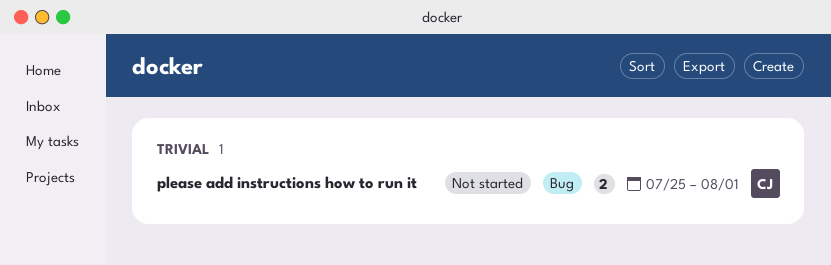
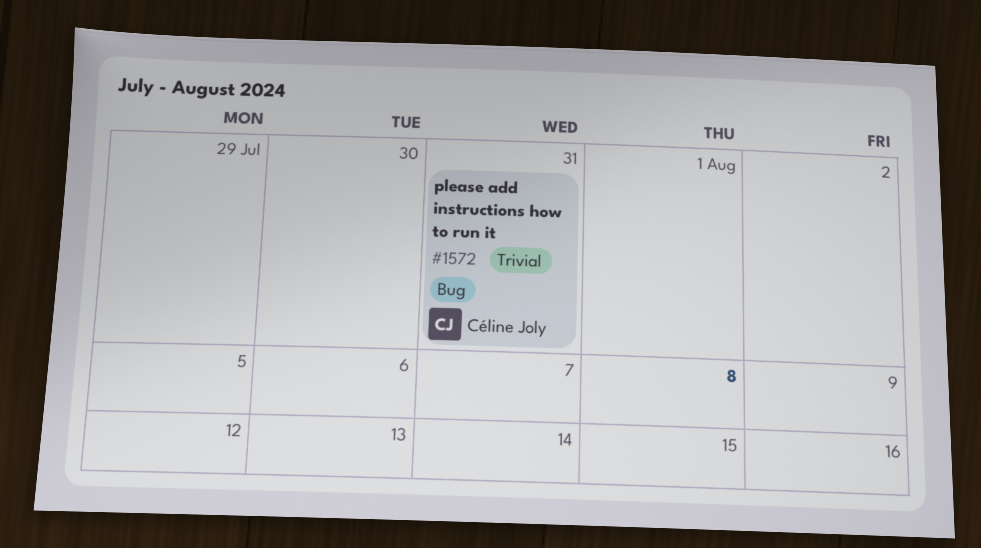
please add instructions how to run it, due: Aug 1 -> Jul 31

